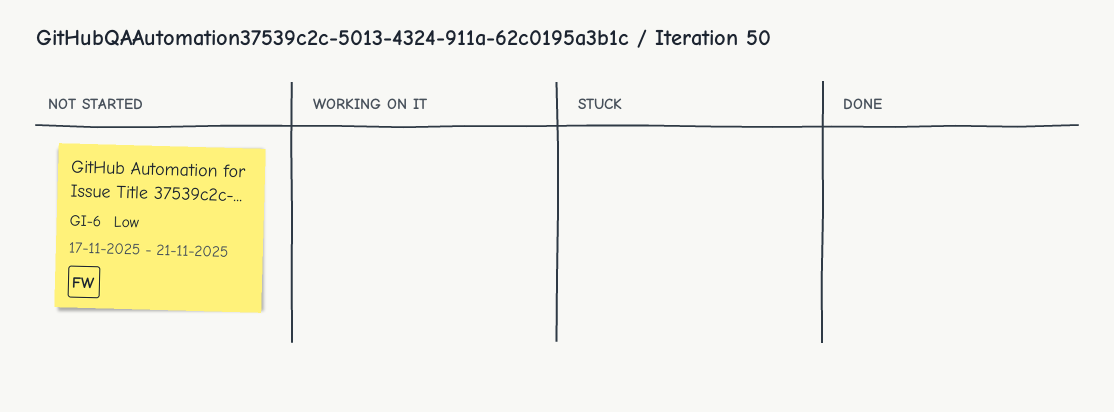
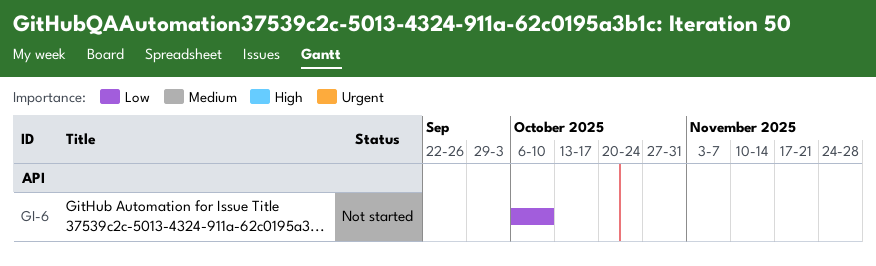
GI-6, start: Nov 17 -> Oct 6
GI-6, due: Nov 21 -> Oct 10

